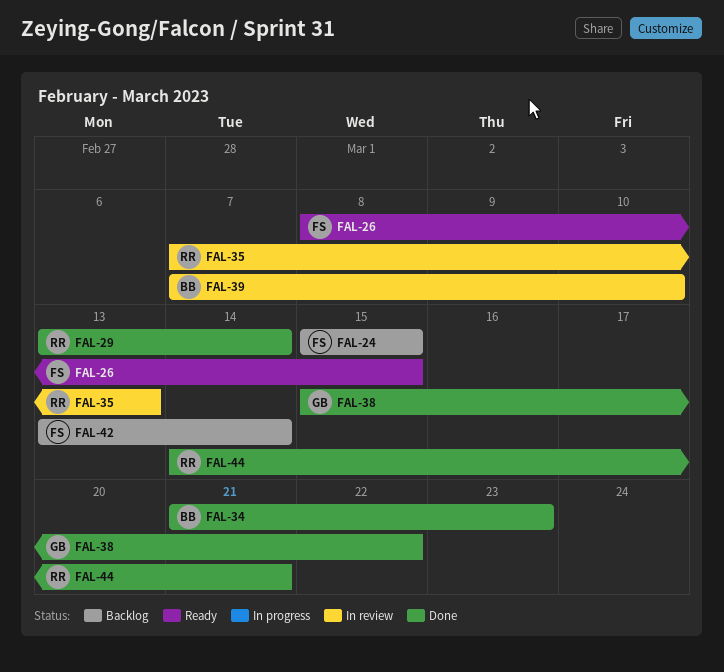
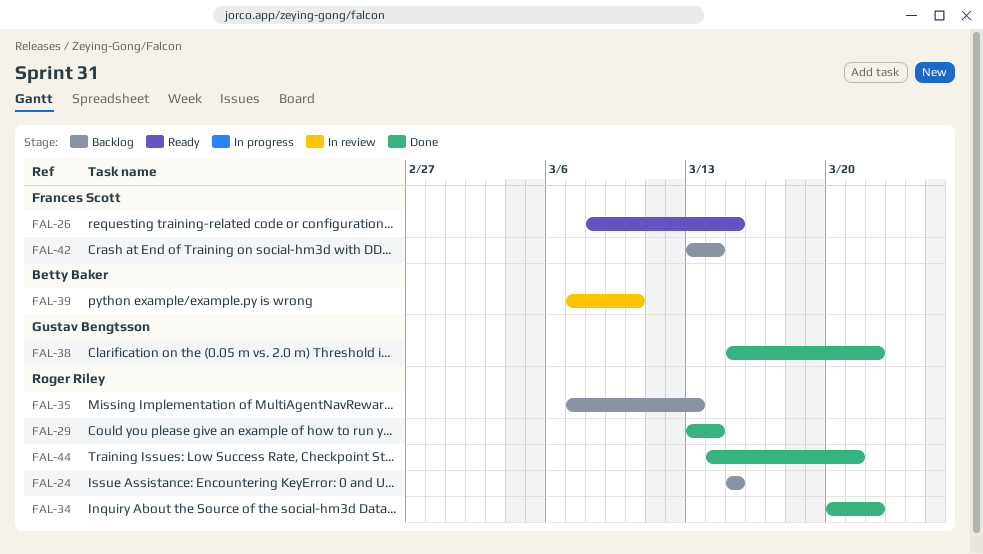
FAL-24, owner: Frances Scott -> Roger Riley
FAL-34, owner: Betty Baker -> Roger Riley
FAL-34, start: Mar 21 -> Mar 20
FAL-34, due: Mar 23 -> Mar 22
FAL-35, status: In review -> Backlog

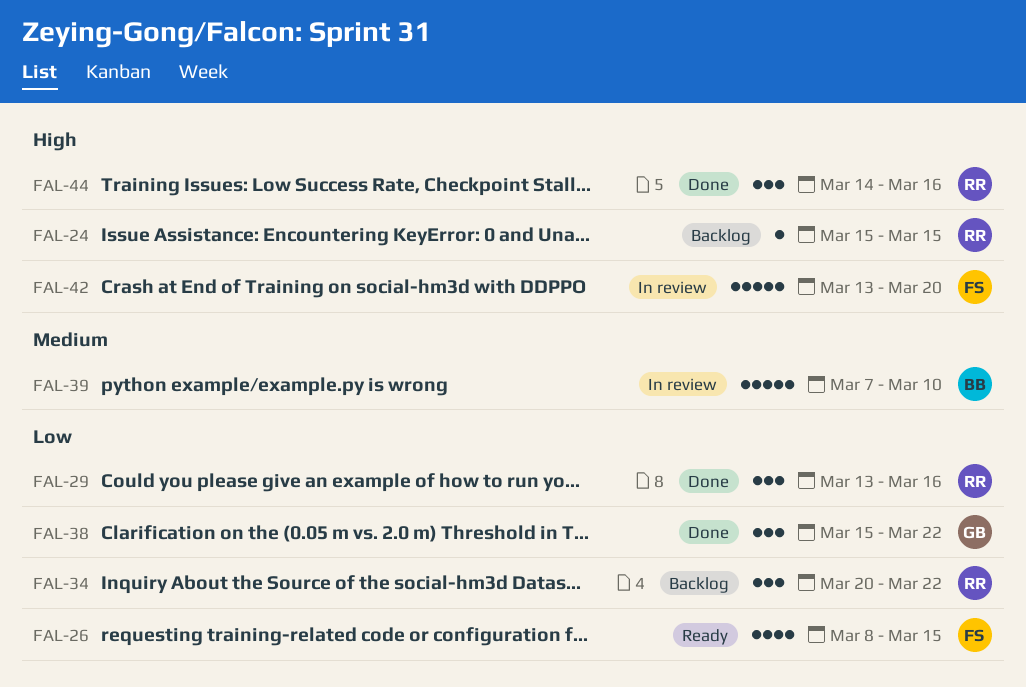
FAL-29, due: Mar 14 -> Mar 16
FAL-34, status: Done -> Backlog
FAL-35: present -> none
FAL-42, status: Backlog -> In review
FAL-42, due: Mar 14 -> Mar 20
FAL-44, due: Mar 21 -> Mar 16

